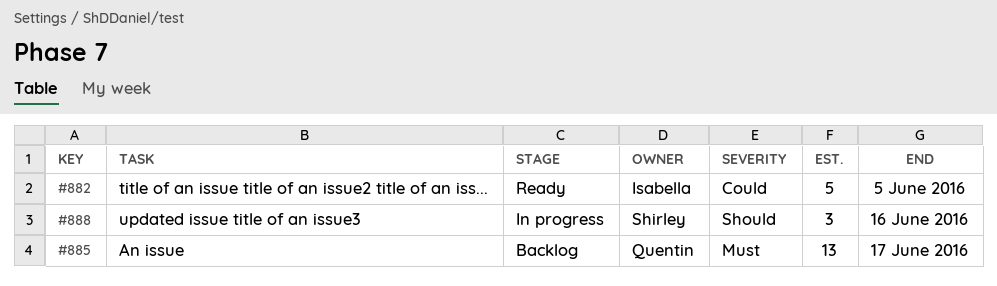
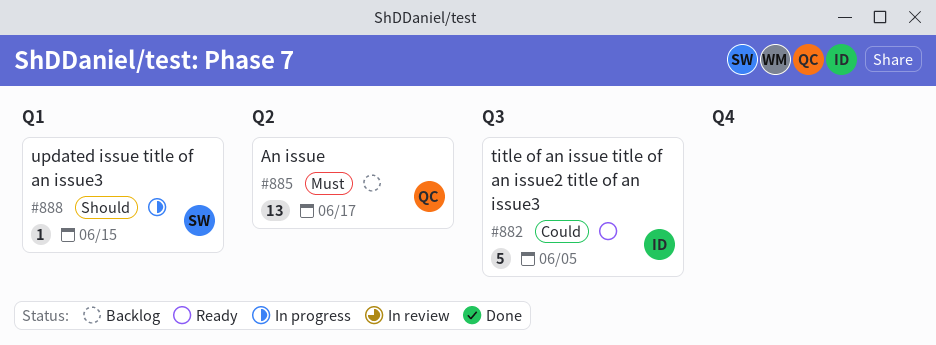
#888, estimate: 3 -> 1
#888, due: Jun 16 -> Jun 15

